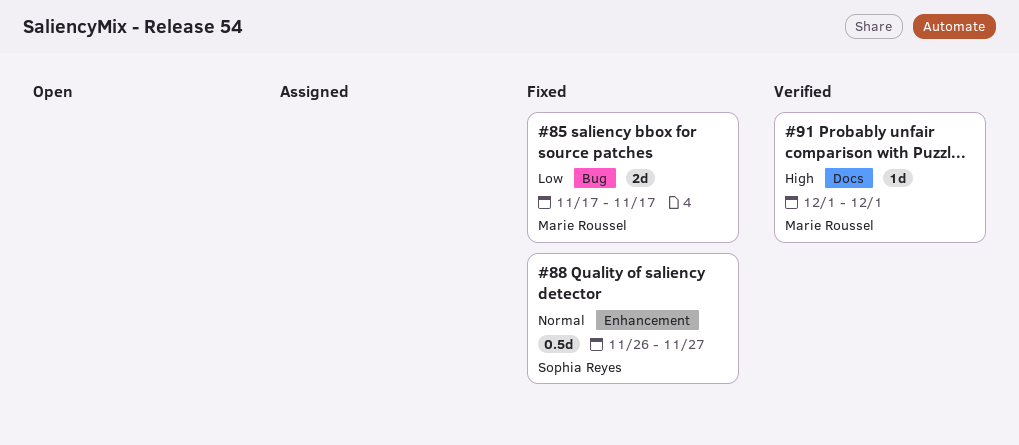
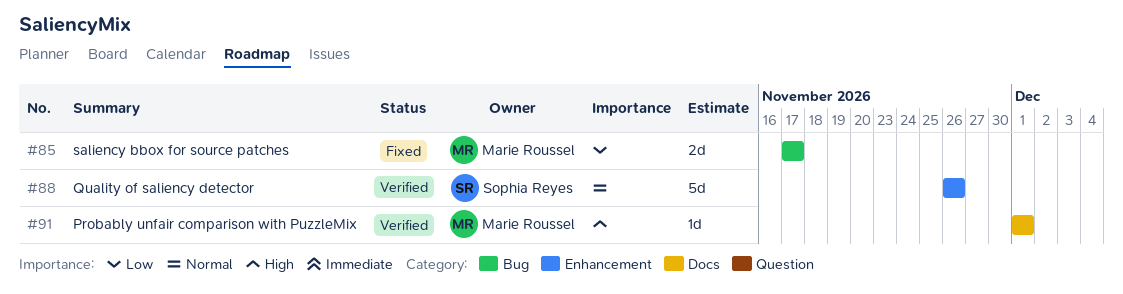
#88, status: Fixed -> Verified
#88, estimate: 0.5d -> 5d
#88, due: Nov 27 -> Nov 26

